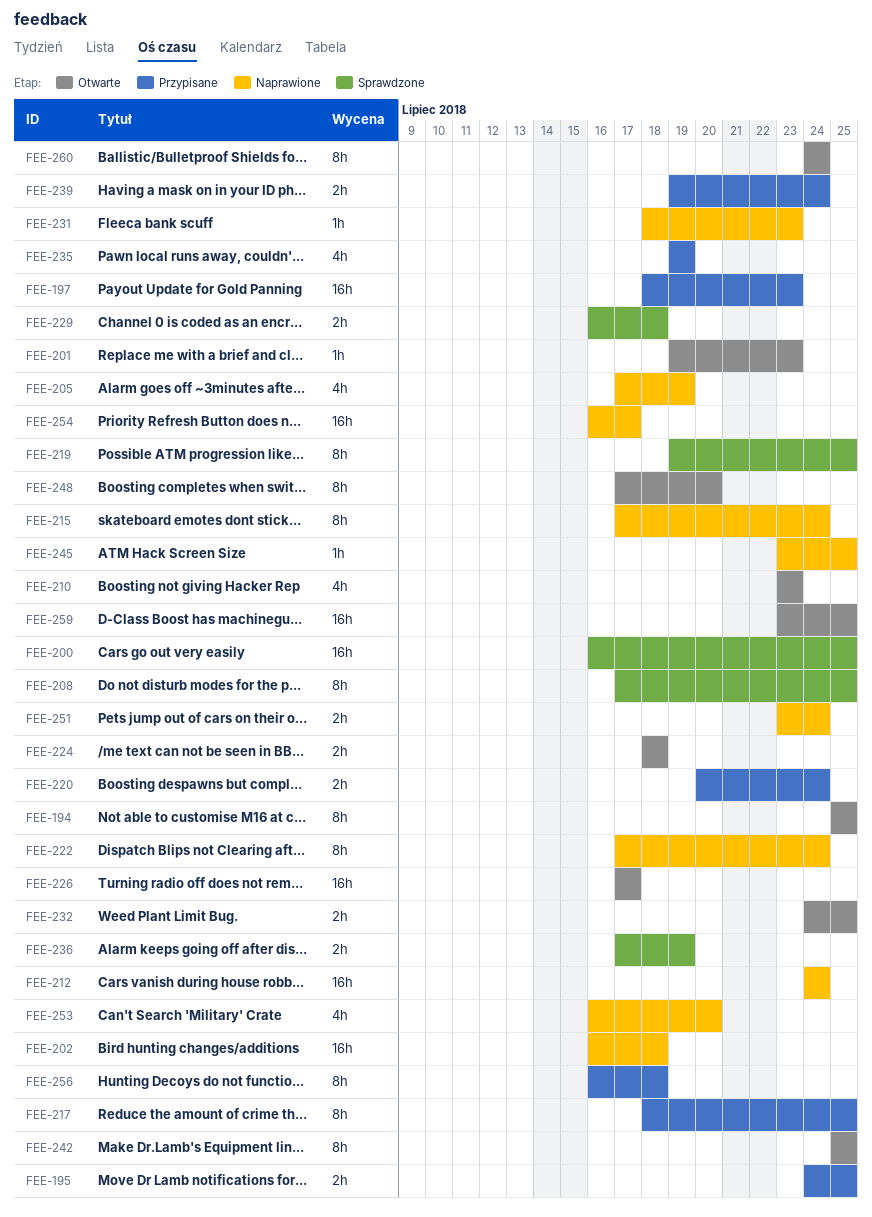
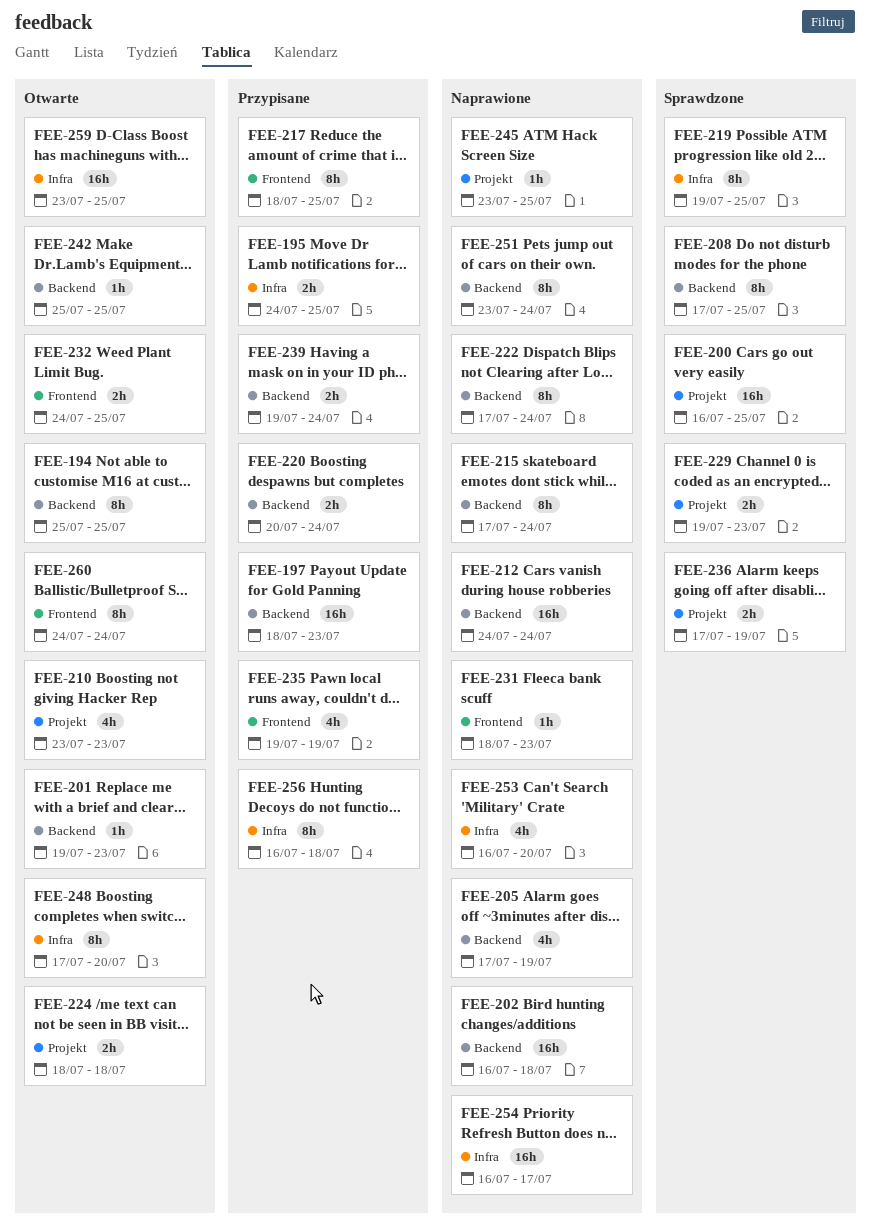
FEE-226: present -> none
FEE-229, start: Jul 16 -> Jul 19
FEE-229, due: Jul 18 -> Jul 23
FEE-242, estimate: 8h -> 1h
FEE-251, estimate: 2h -> 8h

